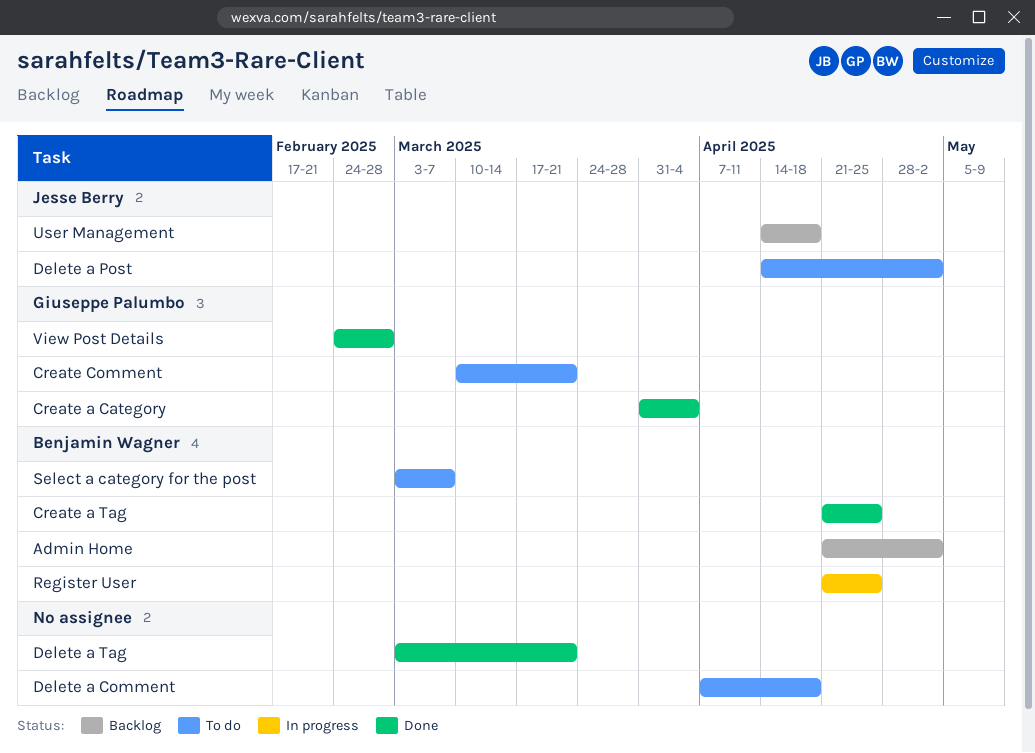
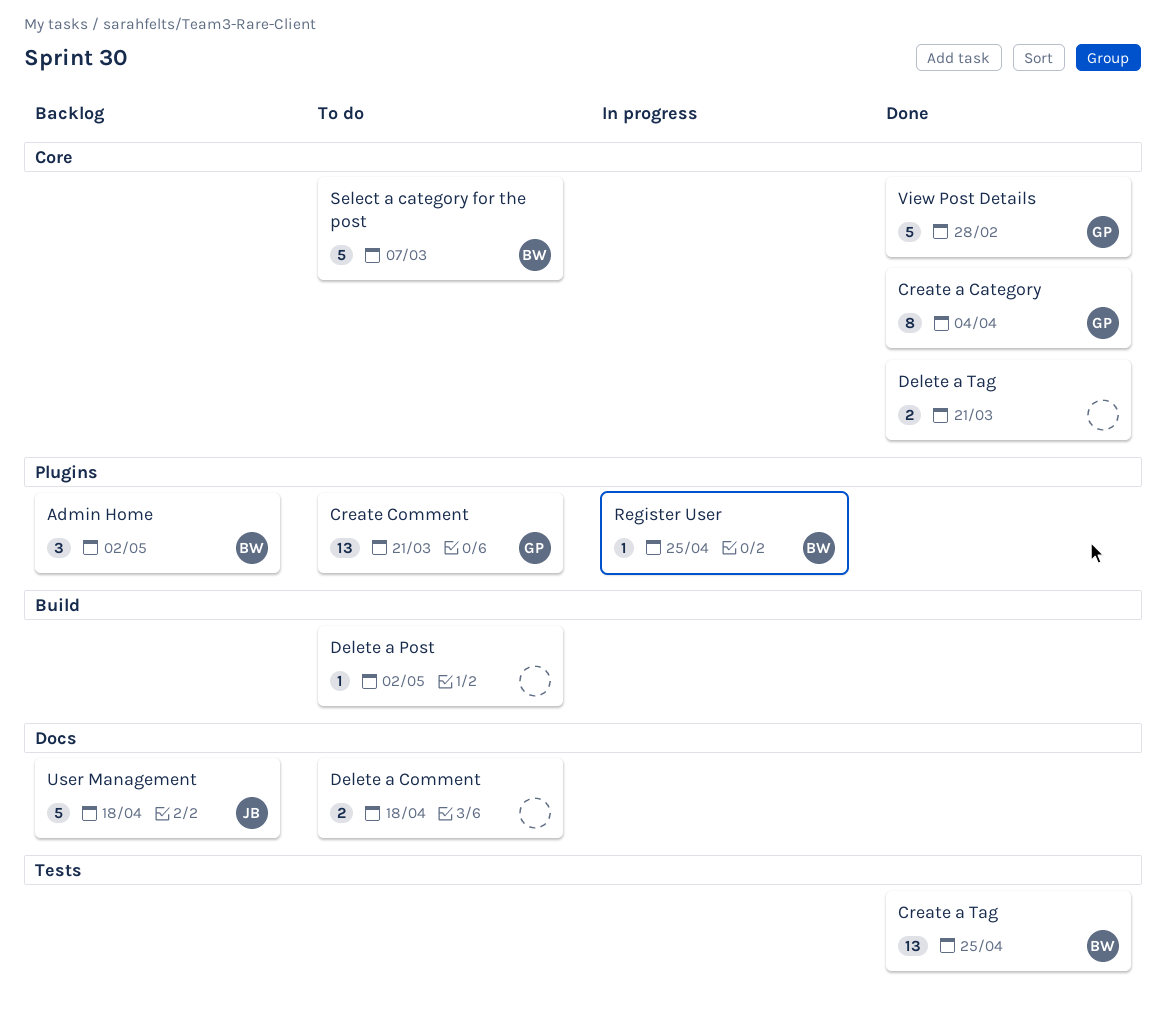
Delete a Post, owner: Jesse Berry -> none

